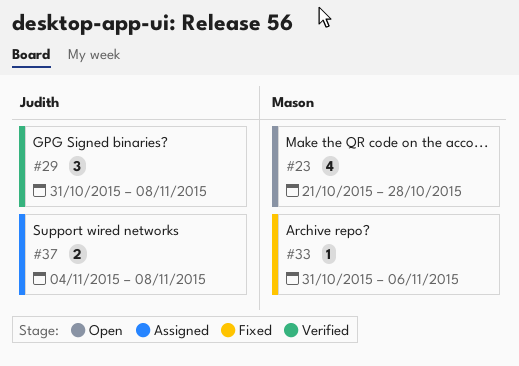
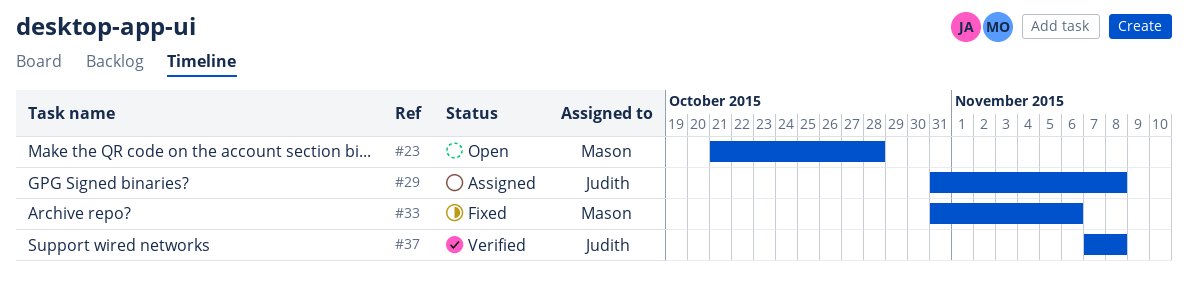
#29, status: Verified -> Assigned
#37, status: Assigned -> Verified
#37, start: Nov 4 -> Nov 7

